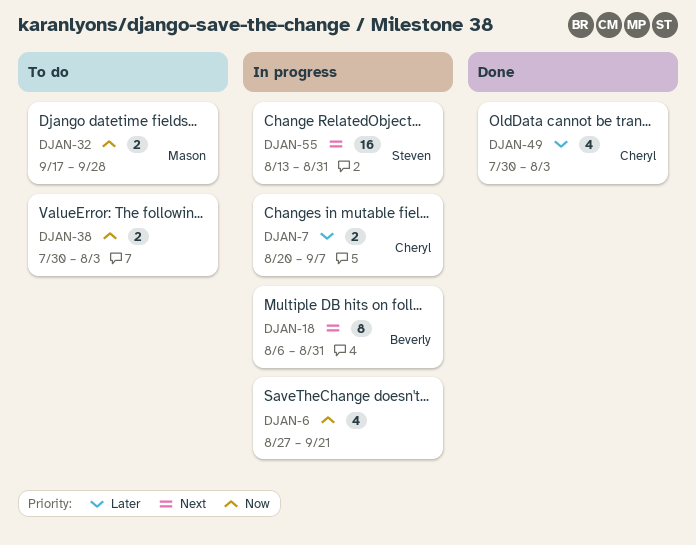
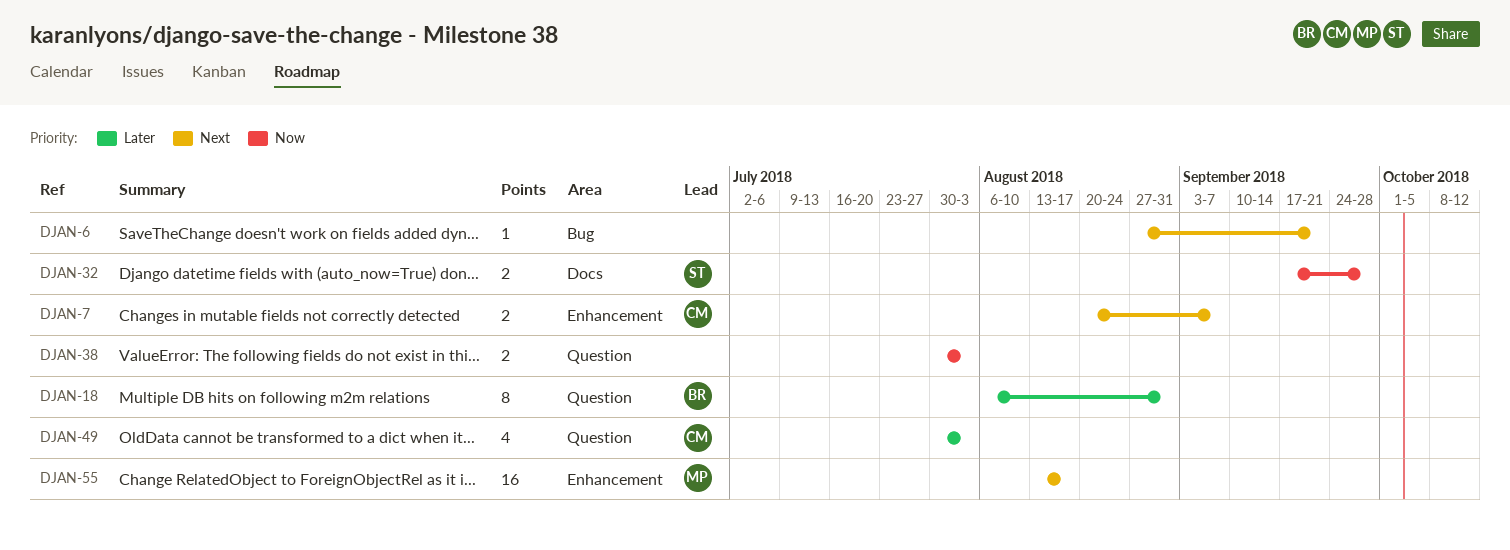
DJAN-6, priority: Now -> Next
DJAN-6, estimate: 4 -> 1
DJAN-7, priority: Later -> Next
DJAN-18, priority: Next -> Later
DJAN-32, owner: Mason -> Steven
DJAN-55, owner: Steven -> Mason
DJAN-55, due: Aug 31 -> Aug 17

